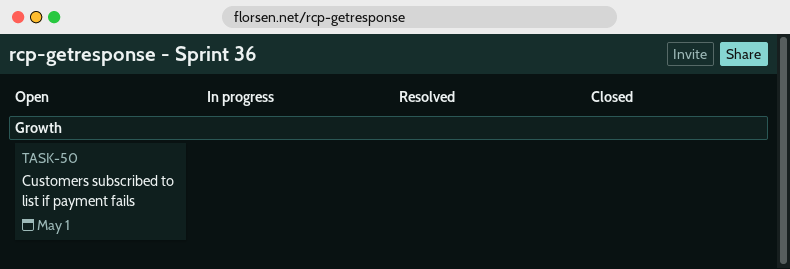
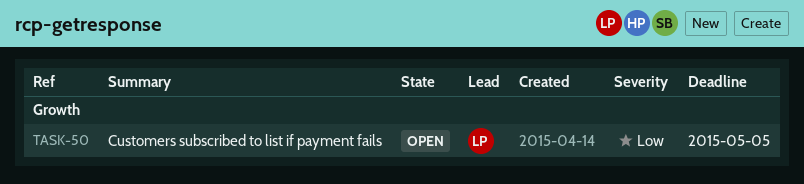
TASK-50, due: May 1 -> May 5

